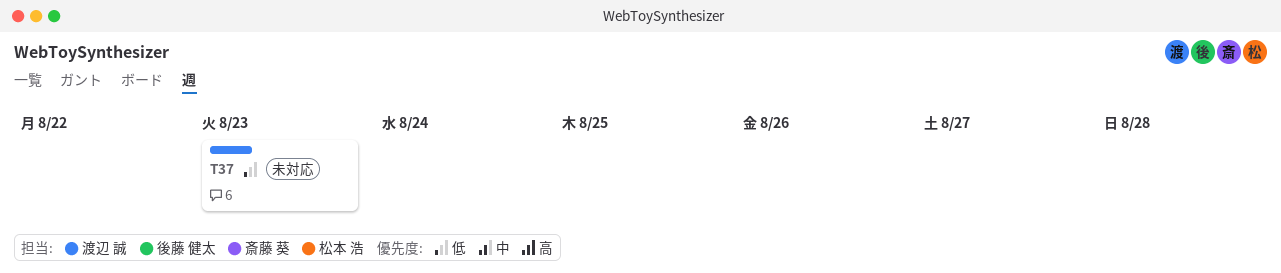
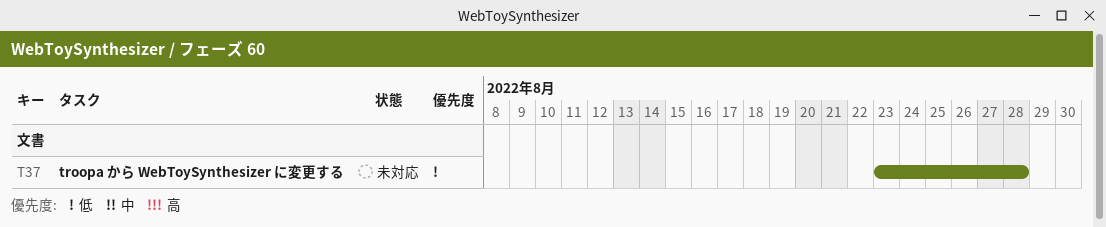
T37, due: Aug 23 -> Aug 28

